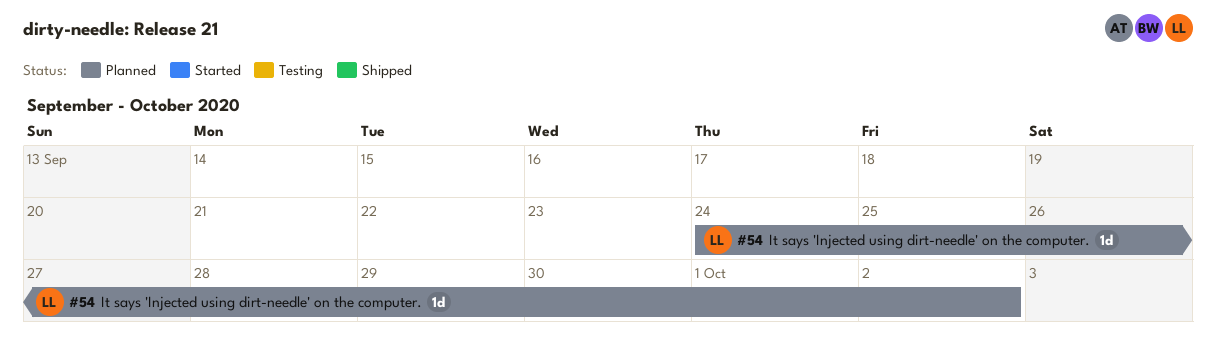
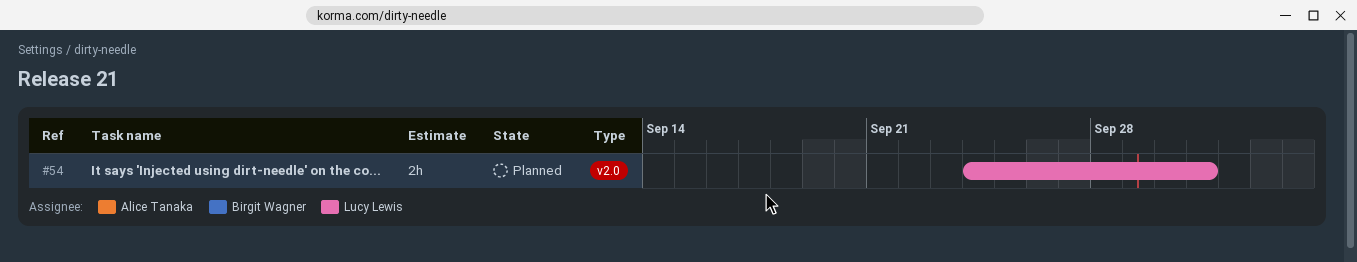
#54, estimate: 1d -> 2h
#54, due: Oct 2 -> Oct 1

